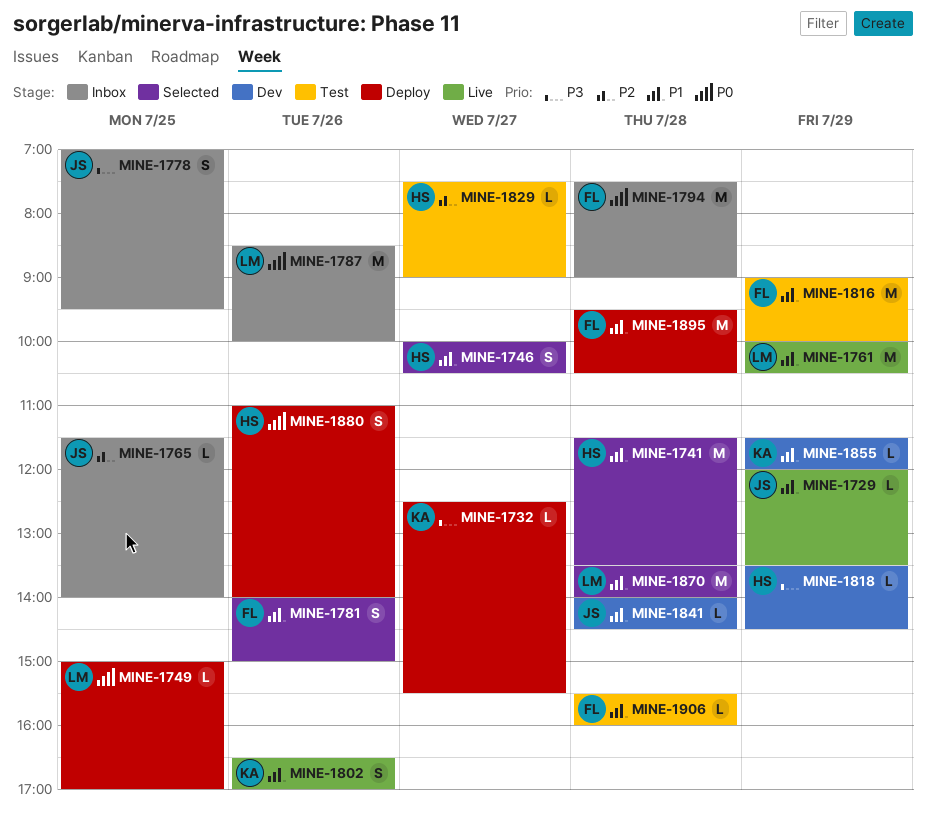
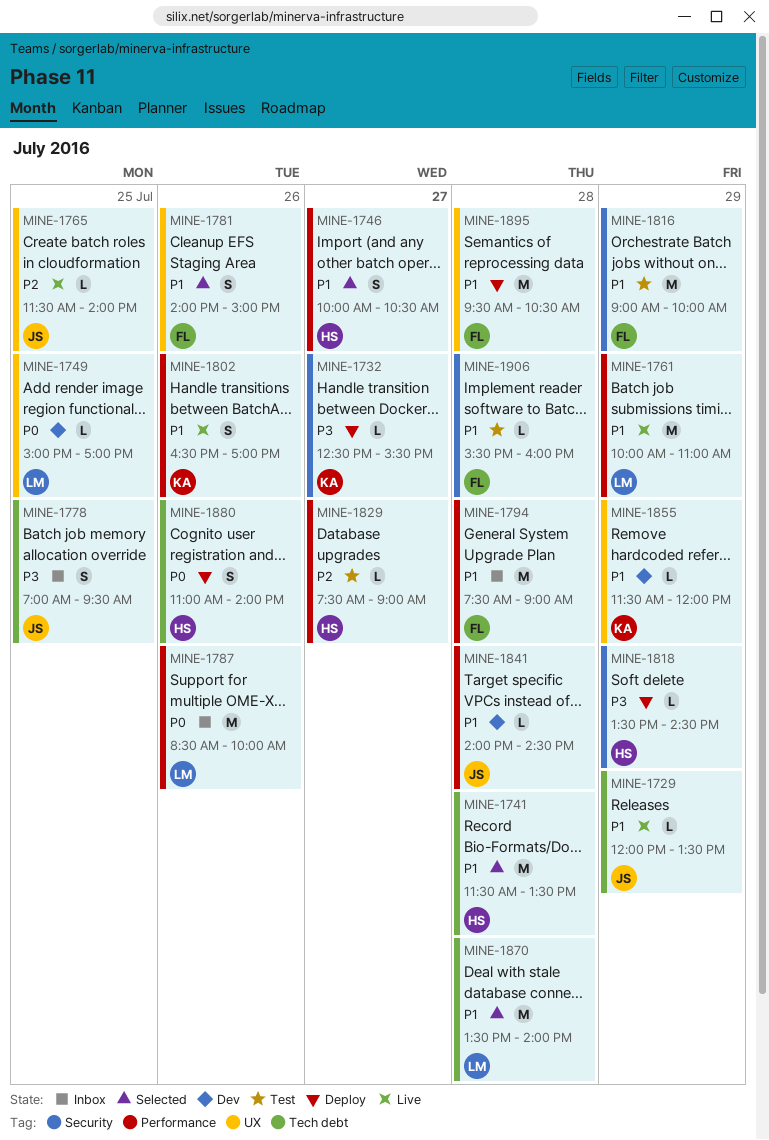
MINE-1749, status: Deploy -> Dev
MINE-1761, ends: 10:30 -> 11:00
MINE-1765, status: Inbox -> Live
MINE-1794, priority: P0 -> P1
MINE-1818, status: Dev -> Deploy

